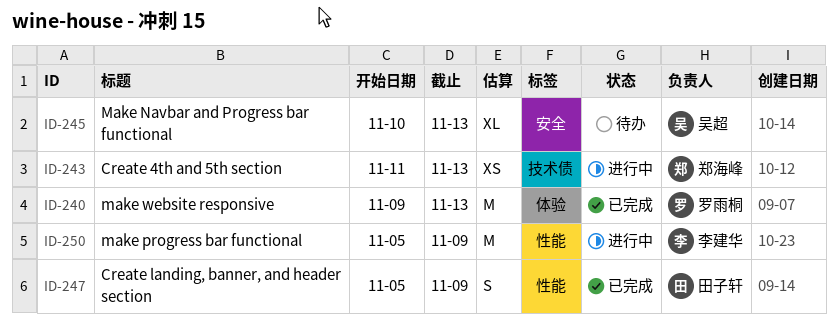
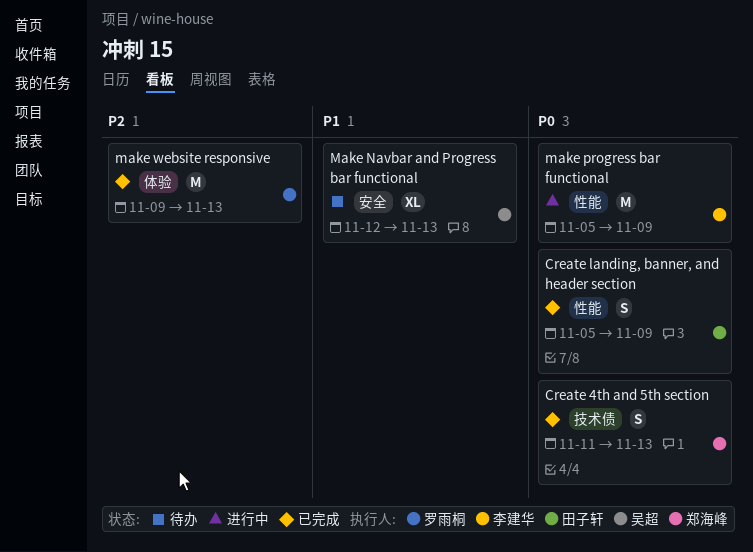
Create 4th and 5th section, status: 进行中 -> 已完成
Create 4th and 5th section, estimate: XS -> S
Make Navbar and Progress bar functional, start: Nov 10 -> Nov 12

